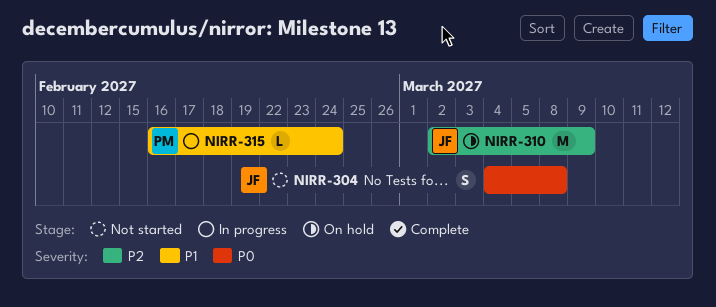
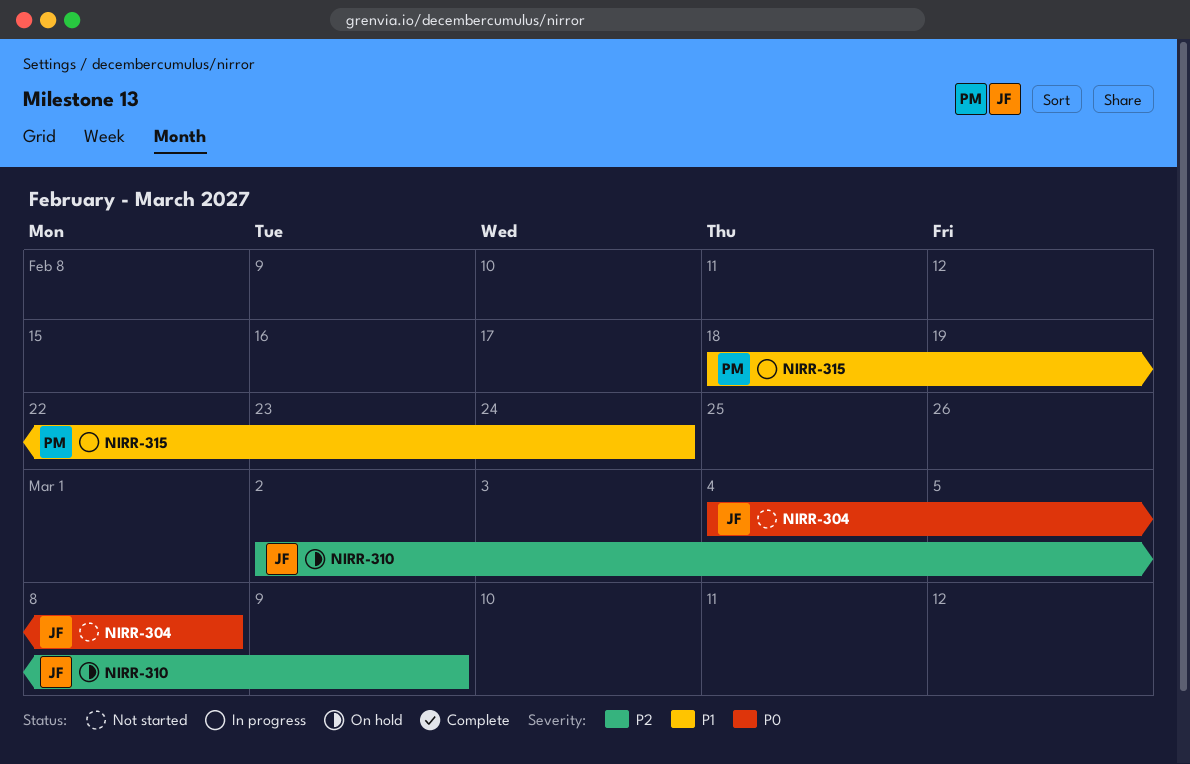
NIRR-315, start: Feb 16 -> Feb 18

